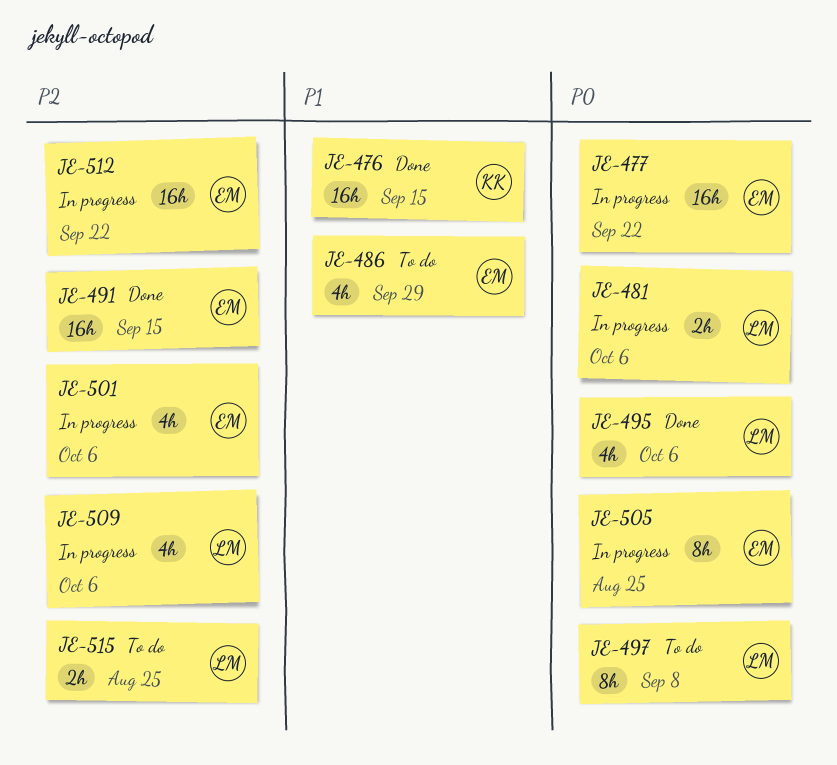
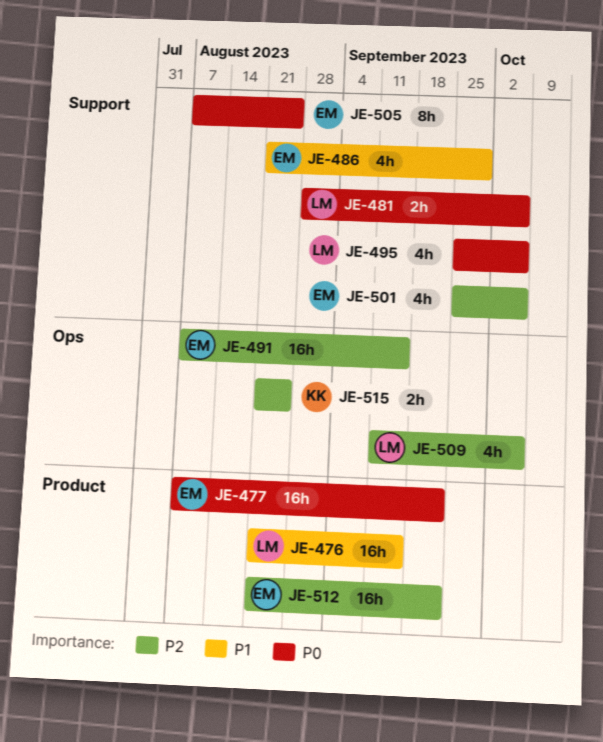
JE-476, owner: KK -> LM
JE-497: present -> none
JE-515, owner: LM -> KK

